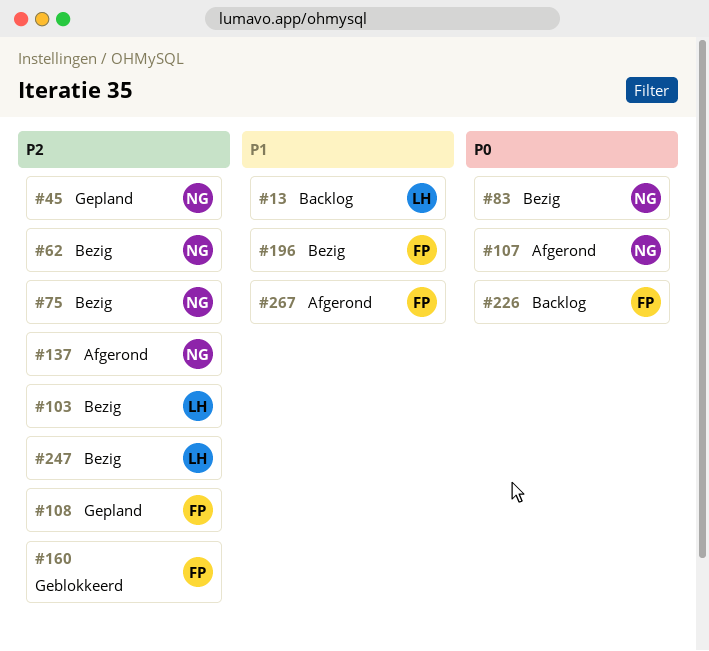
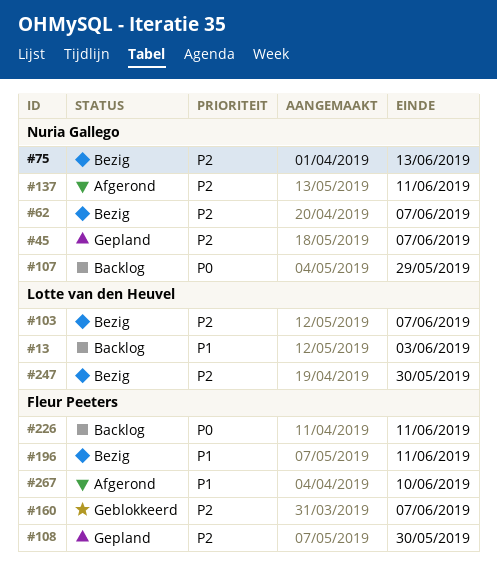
#83: present -> none
#107, status: Afgerond -> Backlog

